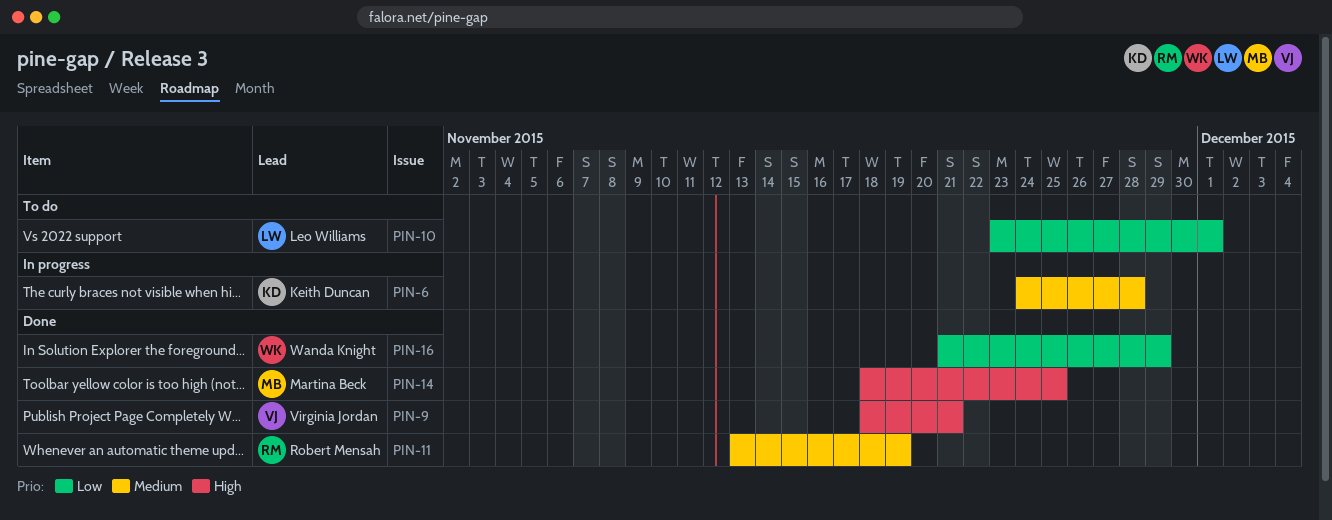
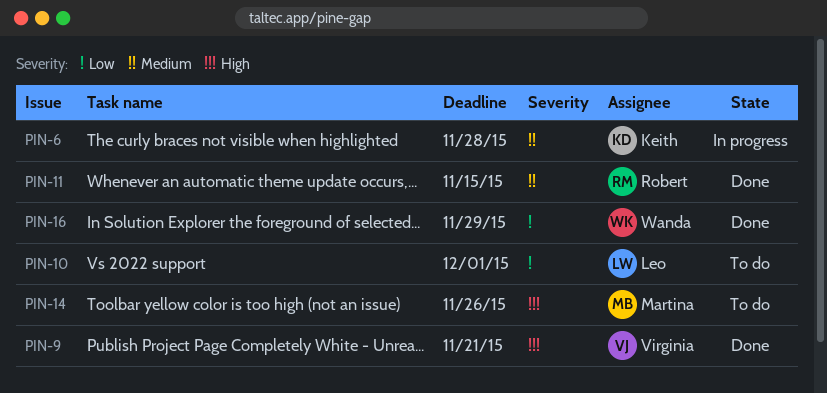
PIN-11, due: Nov 19 -> Nov 15
PIN-14, status: Done -> To do
PIN-14, due: Nov 25 -> Nov 26

